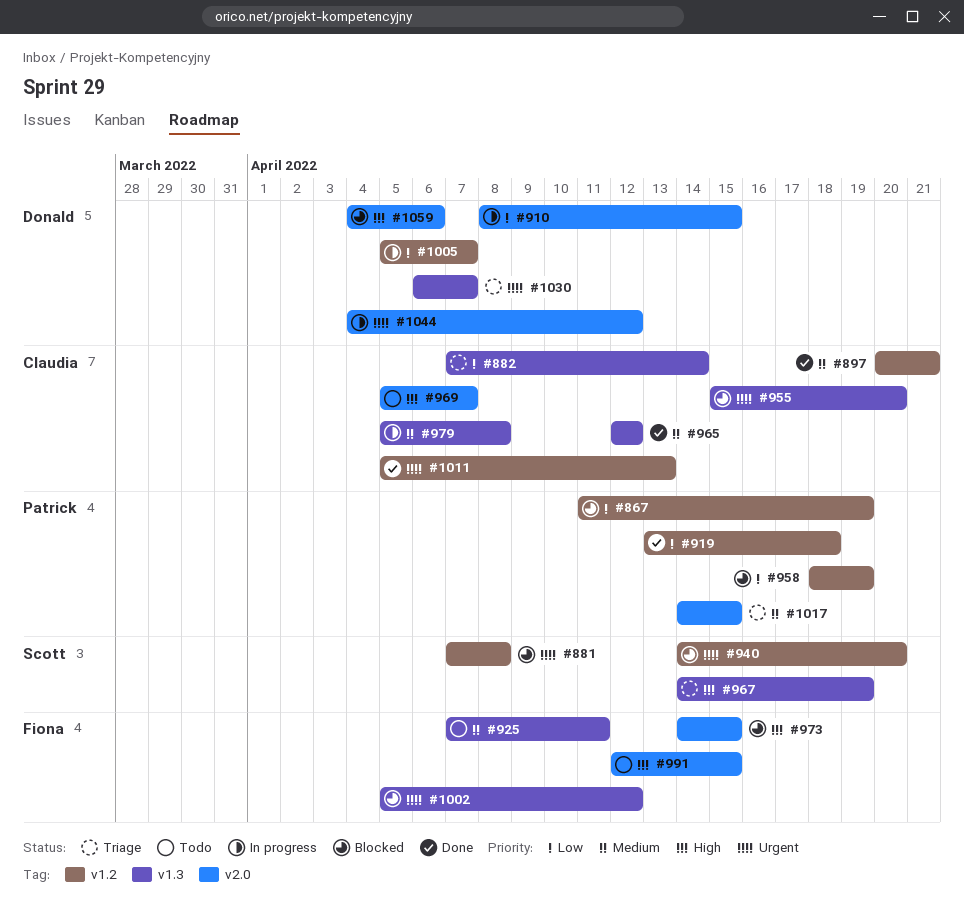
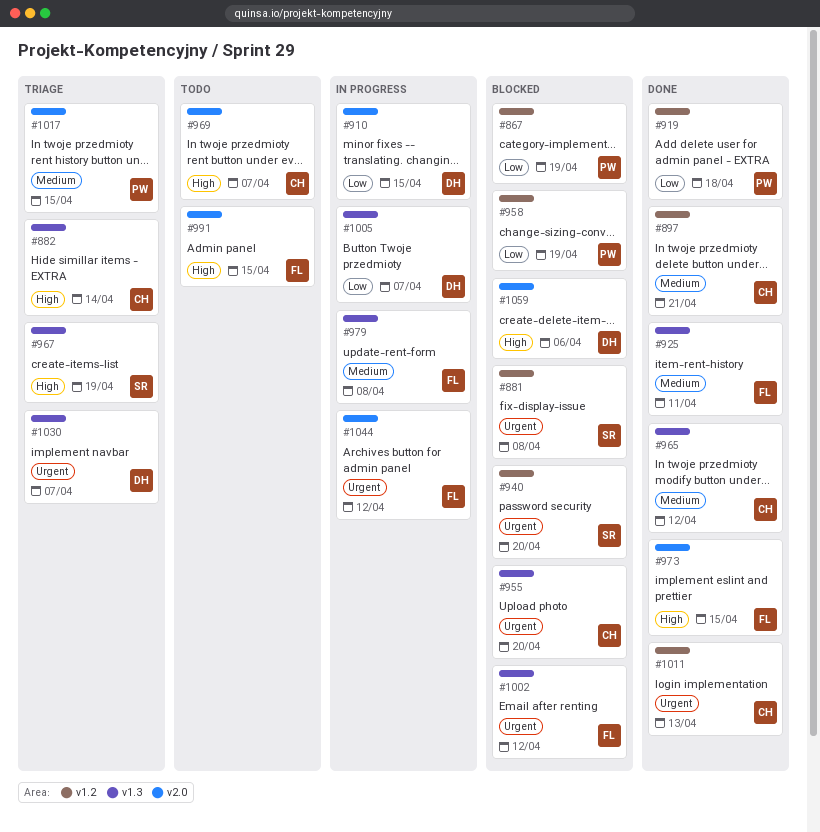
#882, priority: Low -> High
#925, status: Todo -> Done
#973, status: Blocked -> Done
#979, owner: Claudia -> Fiona
#1005, label: v1.2 -> v1.3
#1044, owner: Donald -> Fiona

